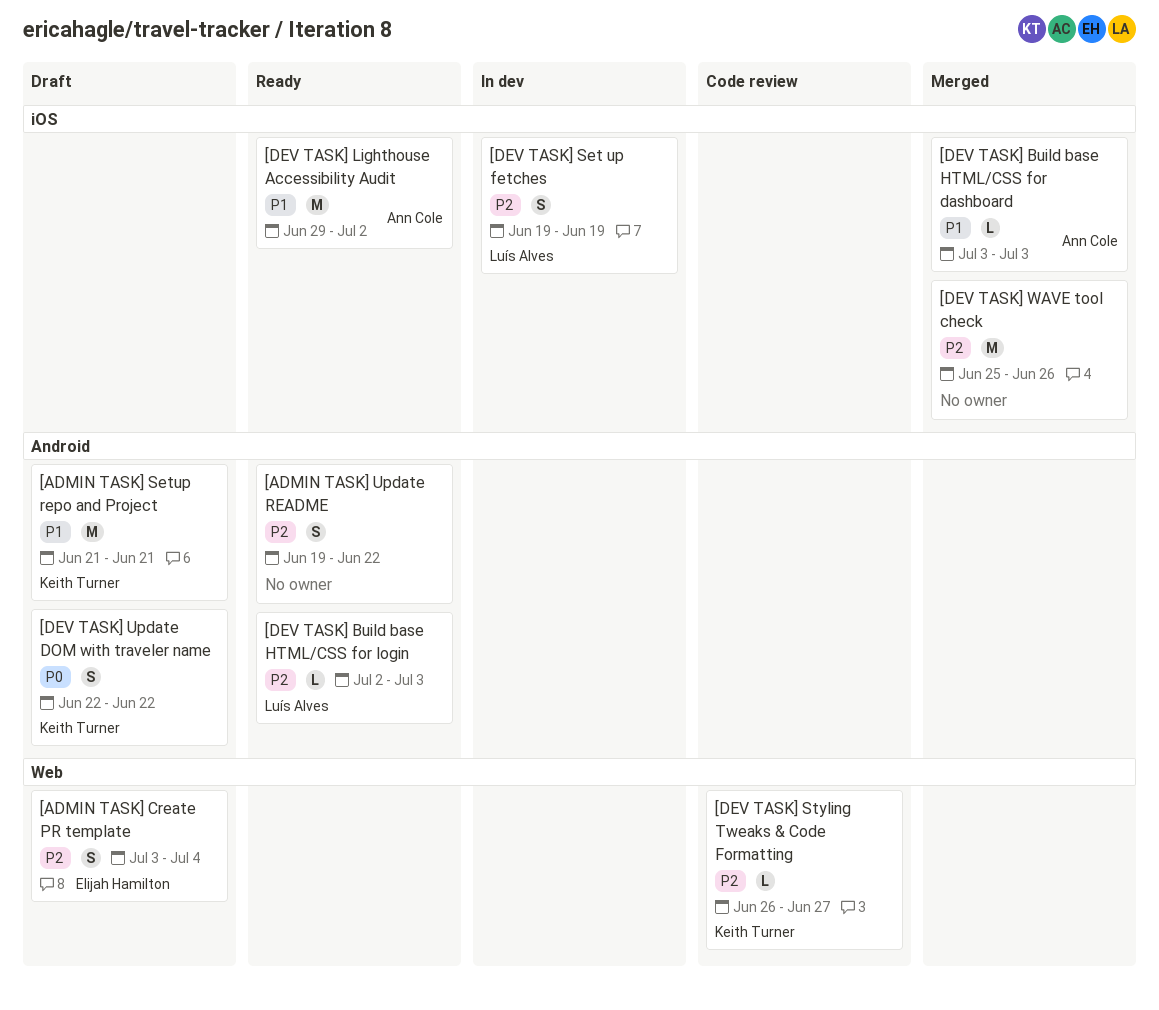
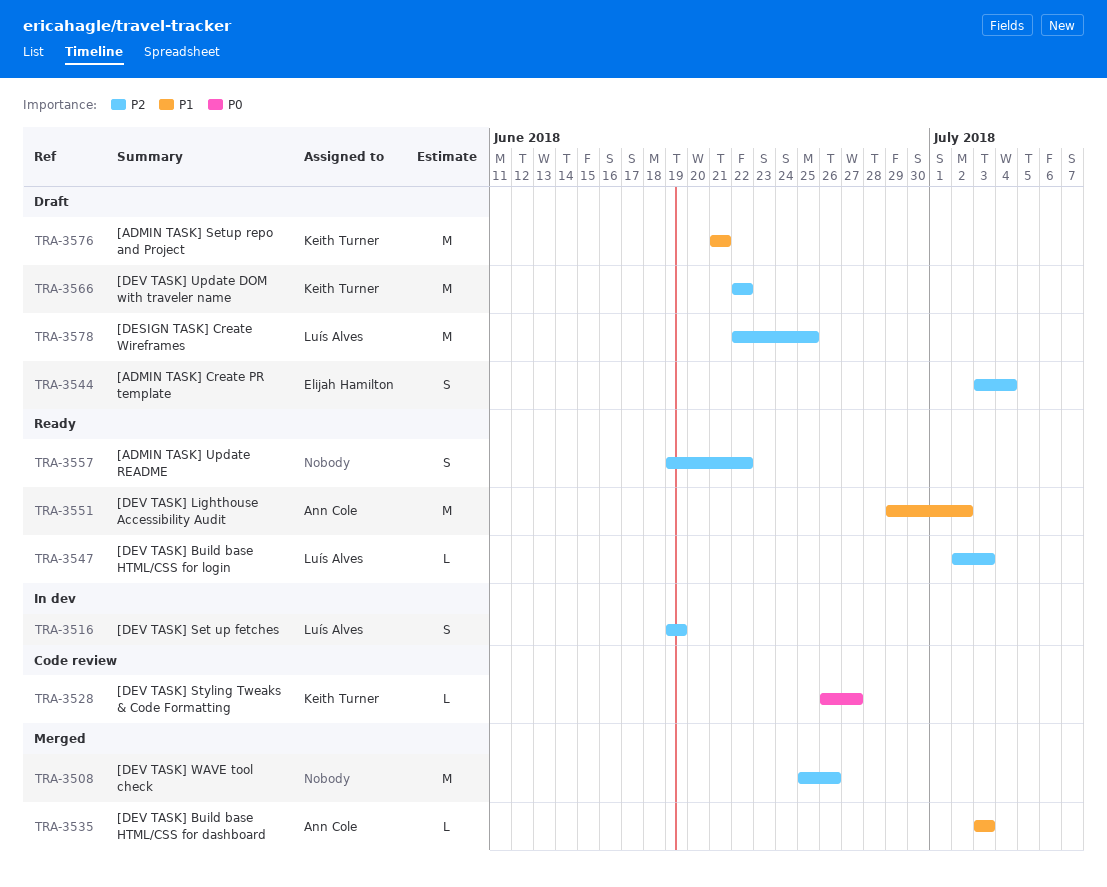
[DESIGN TASK] Create Wireframes: none -> present
[DEV TASK] Styling Tweaks & Code Formatting, priority: P2 -> P0
[DEV TASK] Update DOM with traveler name, priority: P0 -> P2
[DEV TASK] Update DOM with traveler name, estimate: S -> M

